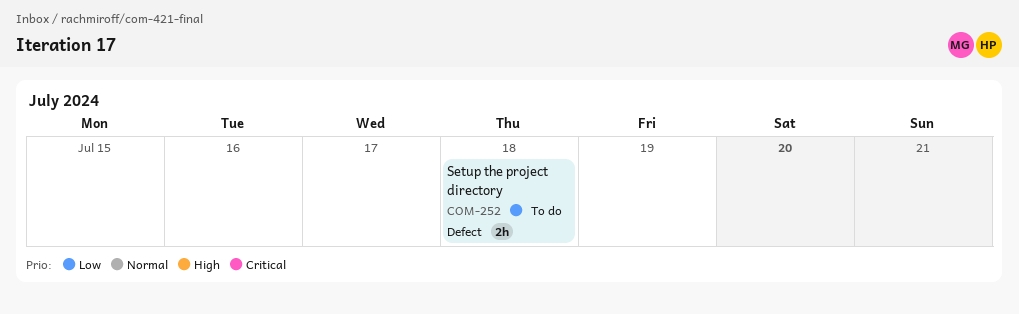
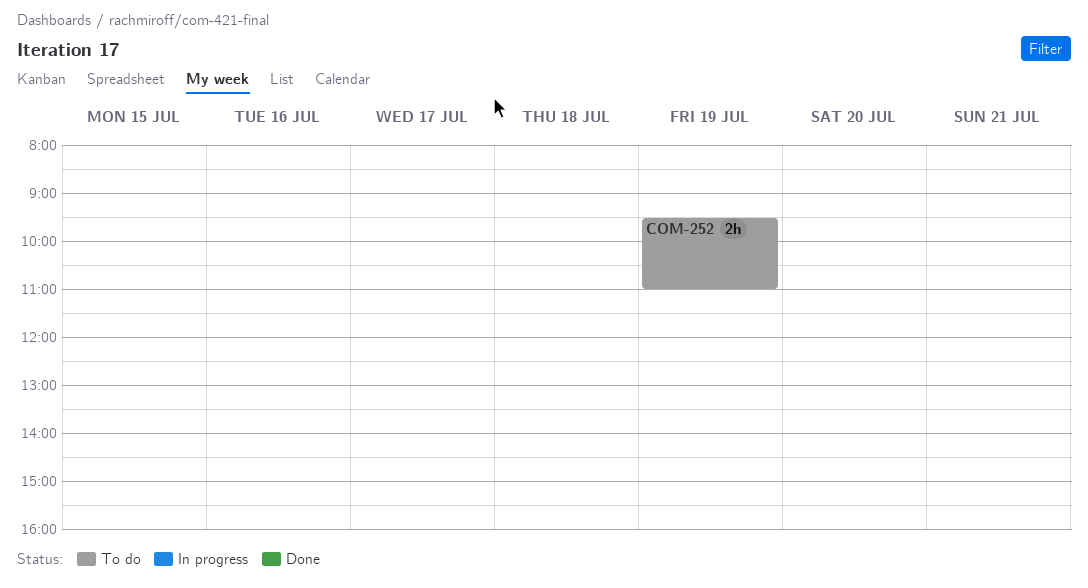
COM-252, day: Jul 18 -> Jul 19

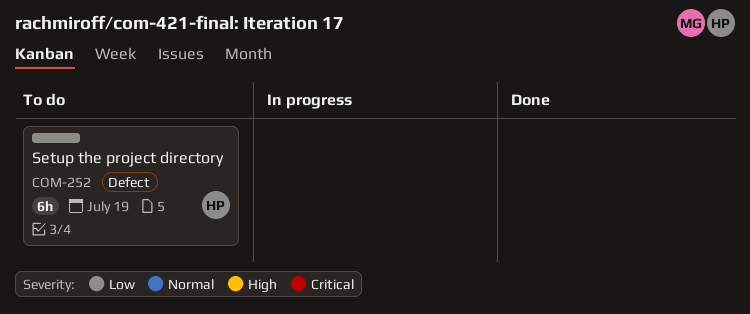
COM-252, estimate: 2h -> 6h

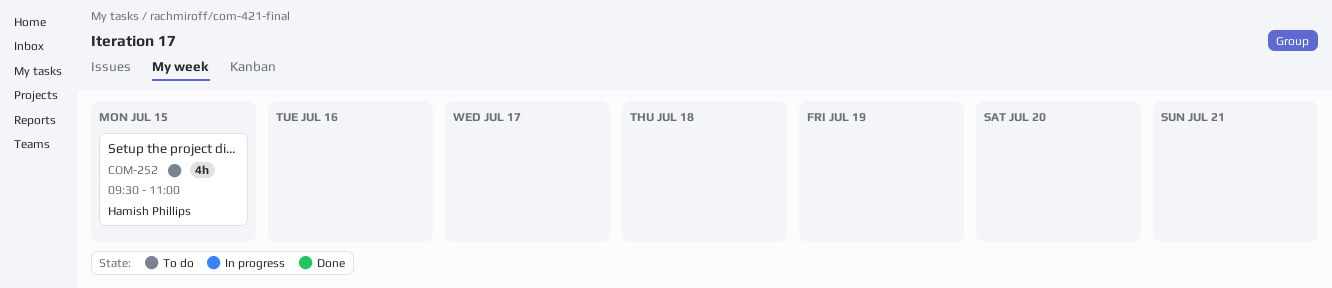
COM-252, estimate: 6h -> 4h
COM-252, day: Jul 19 -> Jul 15

